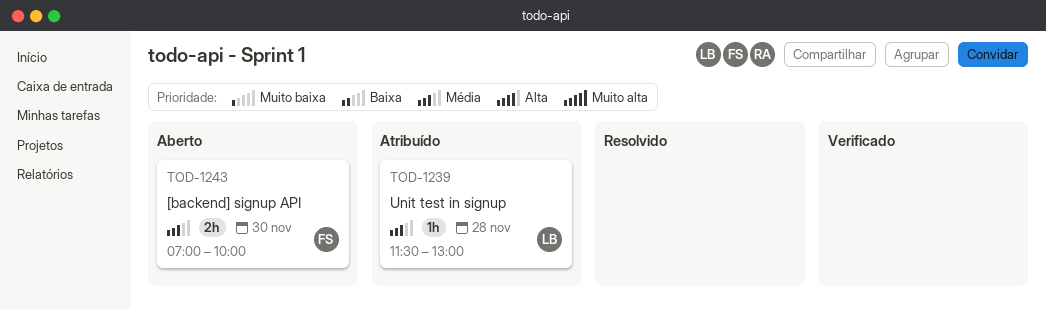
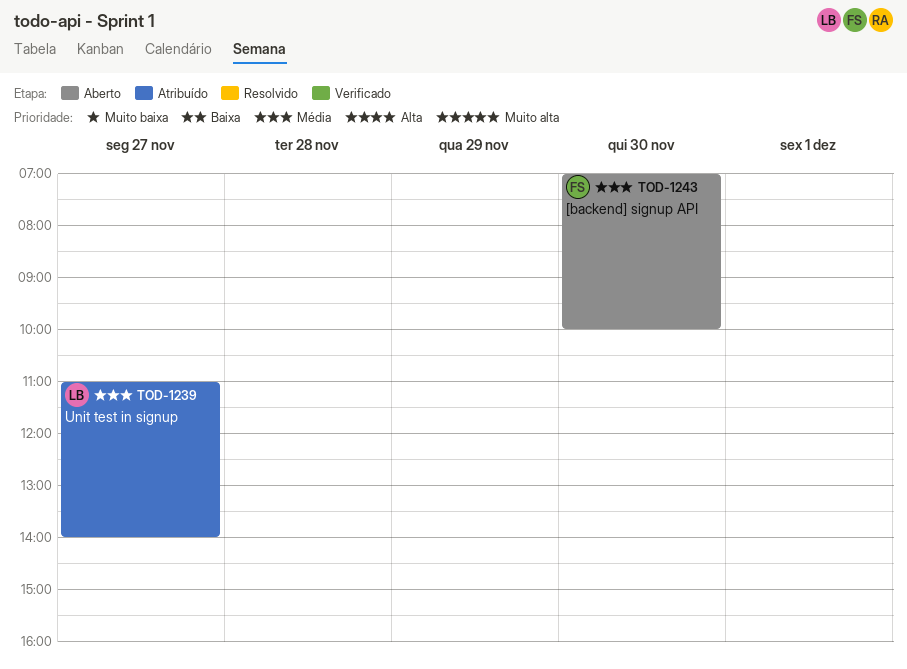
TOD-1239, day: Nov 28 -> Nov 27
TOD-1239, begins: 11:30 -> 11:00
TOD-1239, ends: 13:00 -> 14:00

